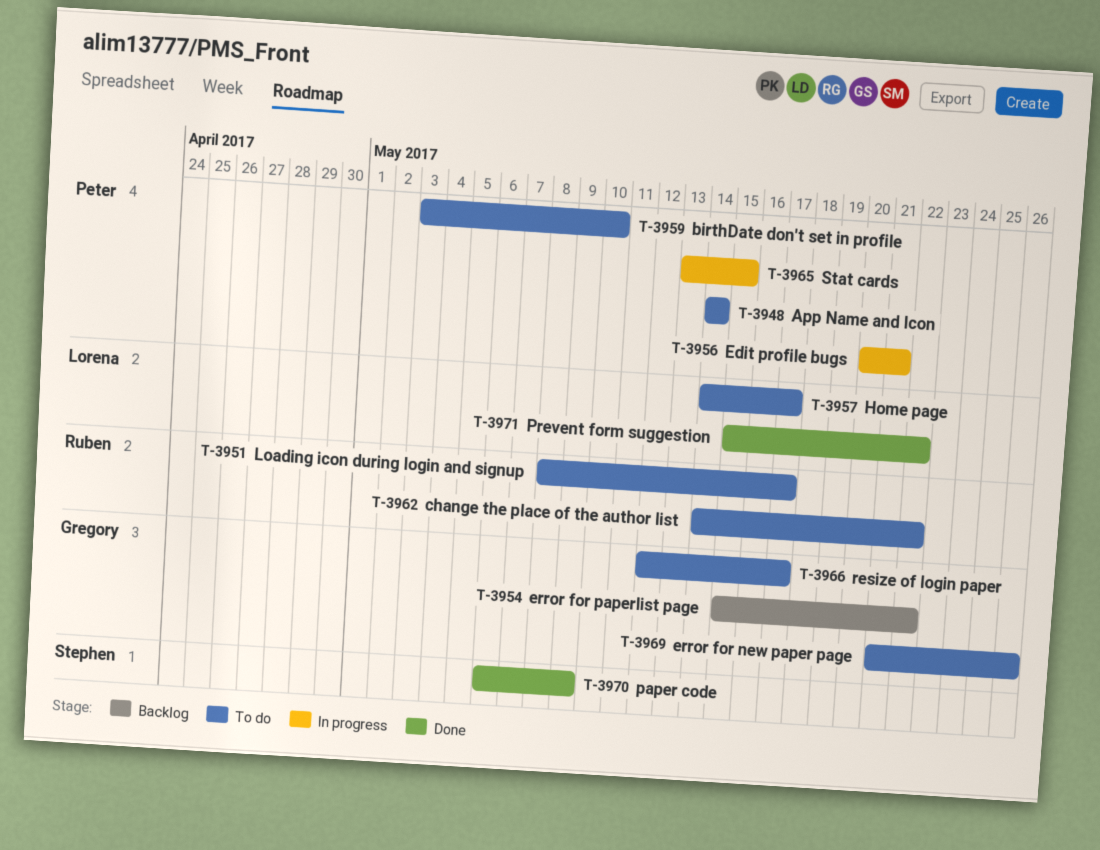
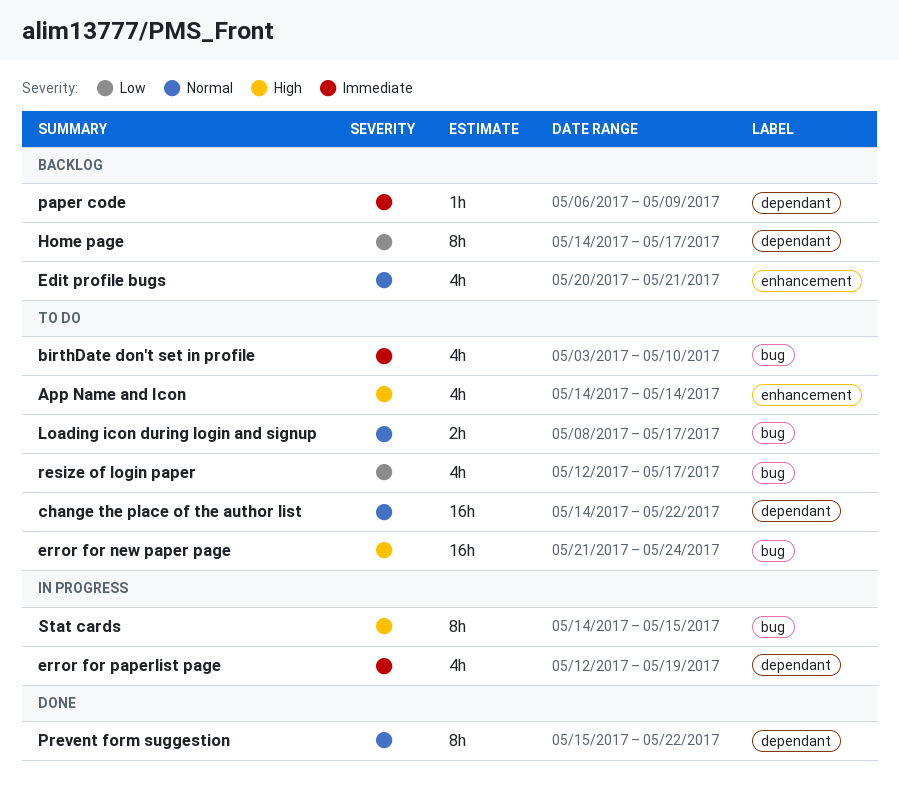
Edit profile bugs, status: In progress -> Backlog
error for new paper page, due: May 26 -> May 24
error for paperlist page, status: Backlog -> In progress
error for paperlist page, start: May 15 -> May 12
error for paperlist page, due: May 22 -> May 19
Home page, status: To do -> Backlog
paper code, status: Done -> Backlog
Stat cards, start: May 13 -> May 14

